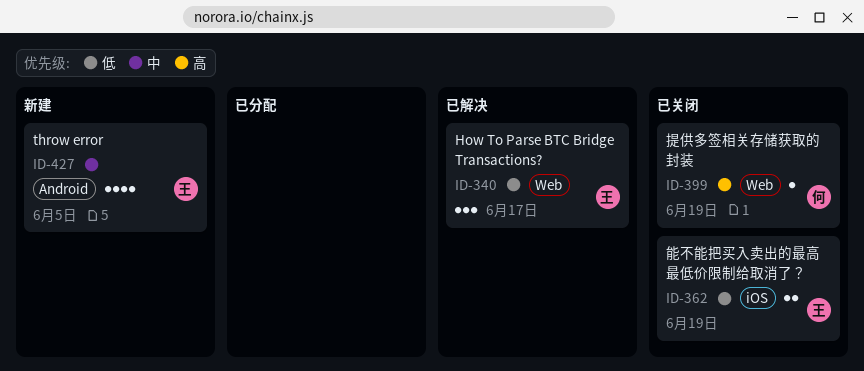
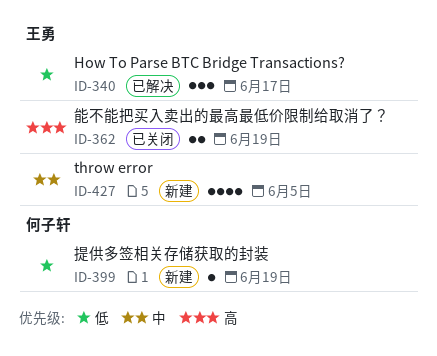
ID-362, priority: 低 -> 高
ID-399, status: 已关闭 -> 新建
ID-399, priority: 高 -> 低

